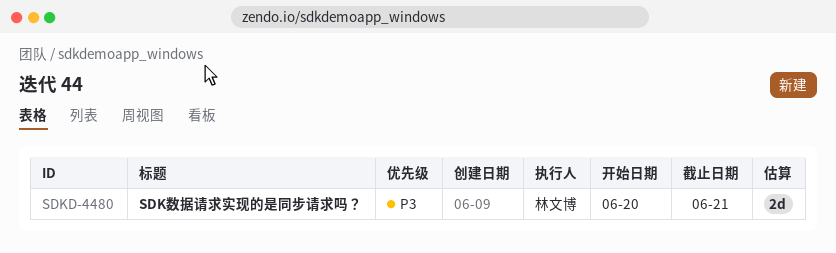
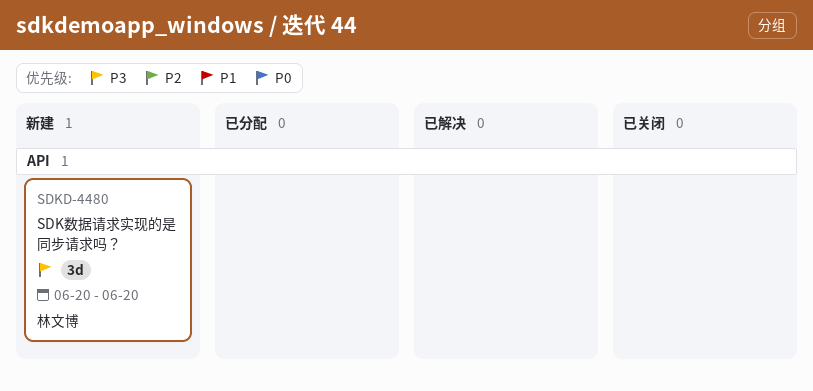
SDKD-4480, estimate: 2d -> 3d
SDKD-4480, due: Jun 21 -> Jun 20

